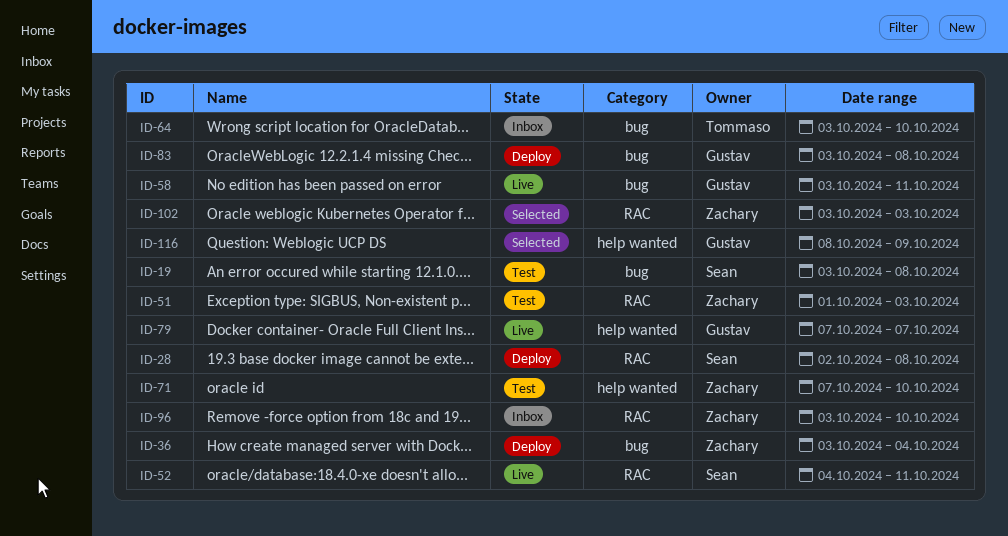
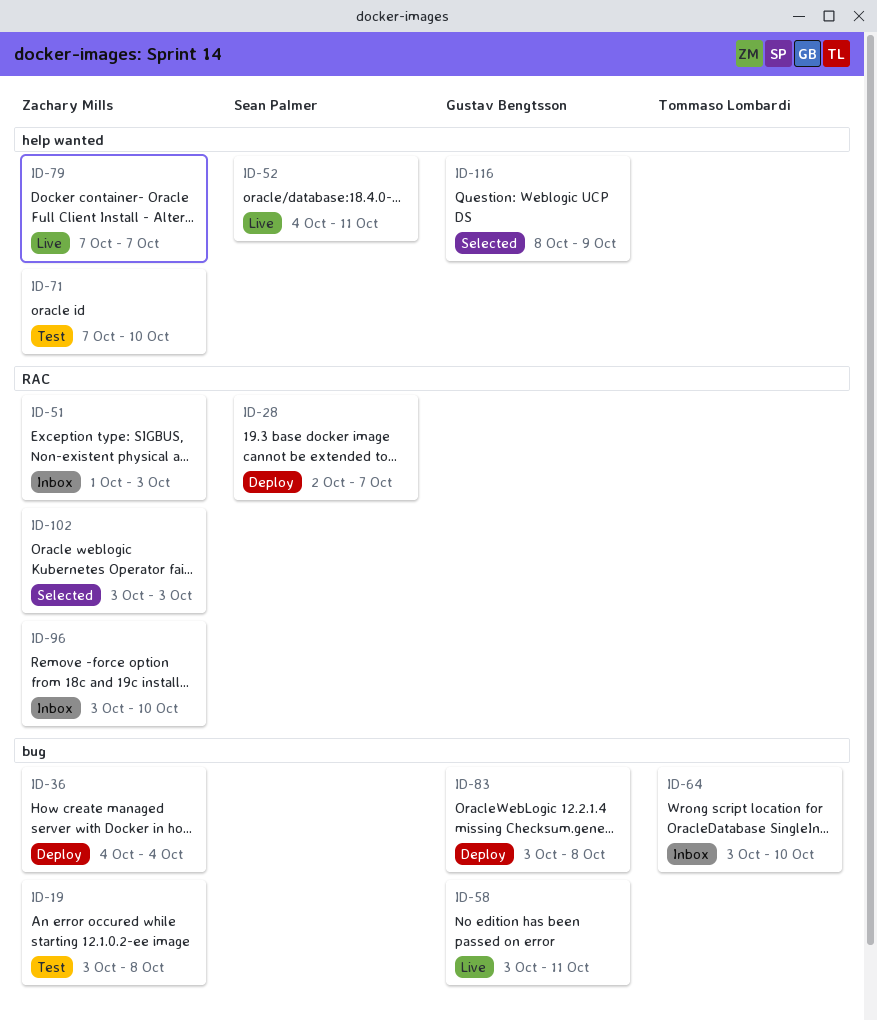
ID-19, owner: Sean Palmer -> Zachary Mills
ID-28, due: Oct 8 -> Oct 7
ID-36, start: Oct 3 -> Oct 4
ID-51, status: Test -> Inbox
ID-52, label: RAC -> help wanted
ID-79, owner: Gustav Bengtsson -> Zachary Mills

